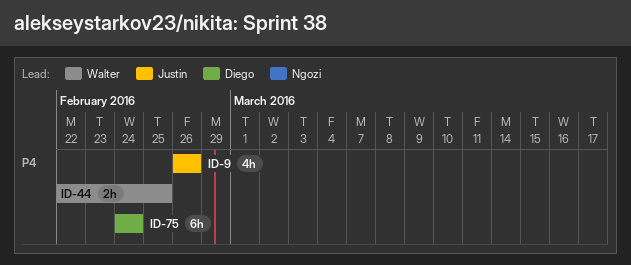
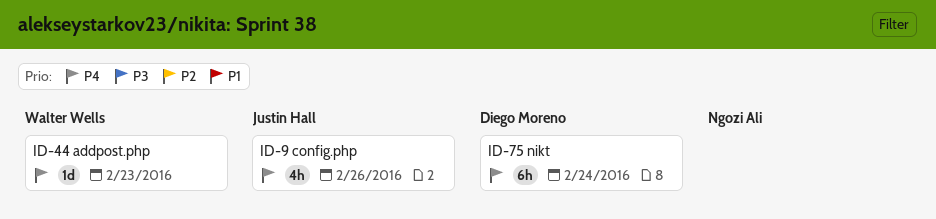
ID-44, estimate: 2h -> 1d
ID-44, due: Feb 25 -> Feb 23

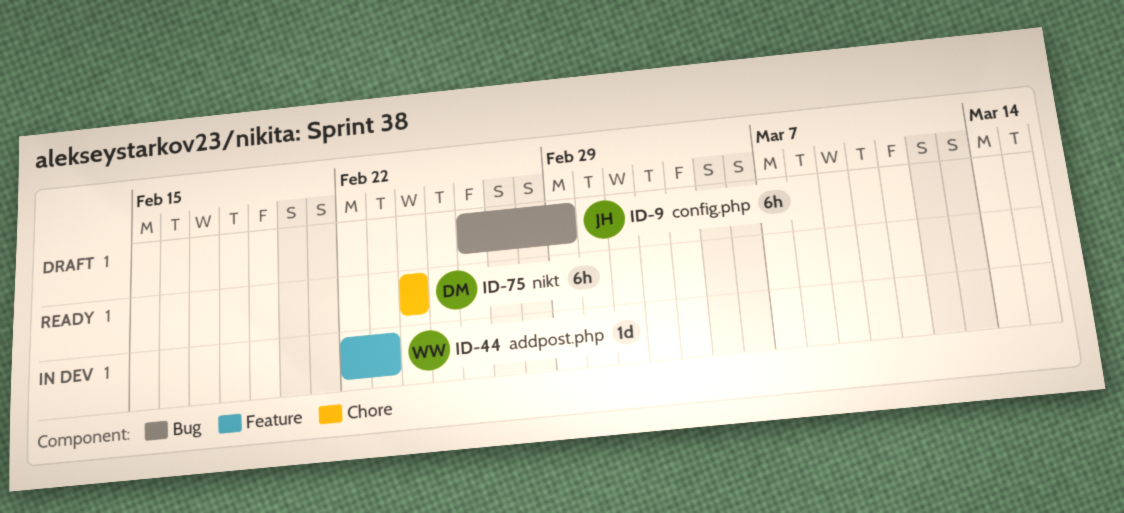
ID-9, estimate: 4h -> 6h
ID-9, due: Feb 26 -> Feb 29

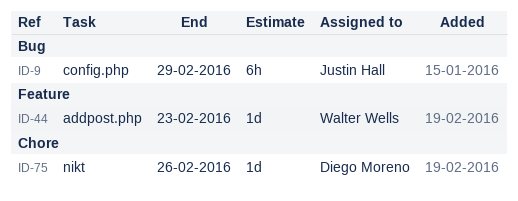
ID-75, estimate: 6h -> 1d
ID-75, due: Feb 24 -> Feb 26

